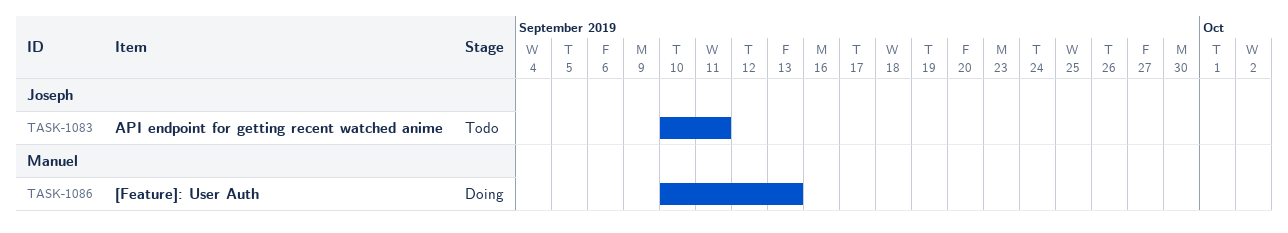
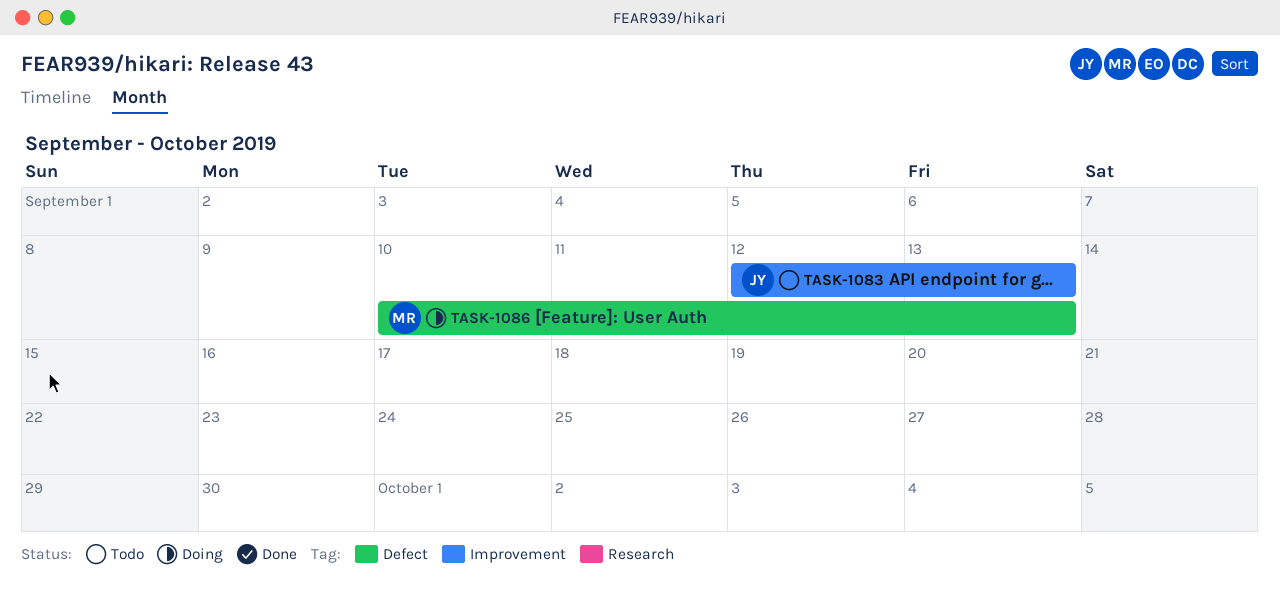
TASK-1083, start: Sep 10 -> Sep 12
TASK-1083, due: Sep 11 -> Sep 13

